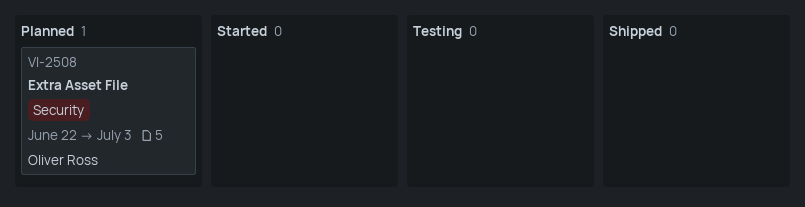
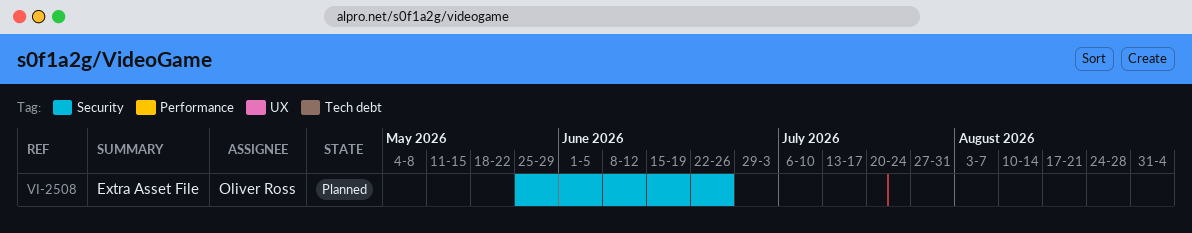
VI-2508, start: Jun 22 -> May 25
VI-2508, due: Jul 3 -> Jun 26

